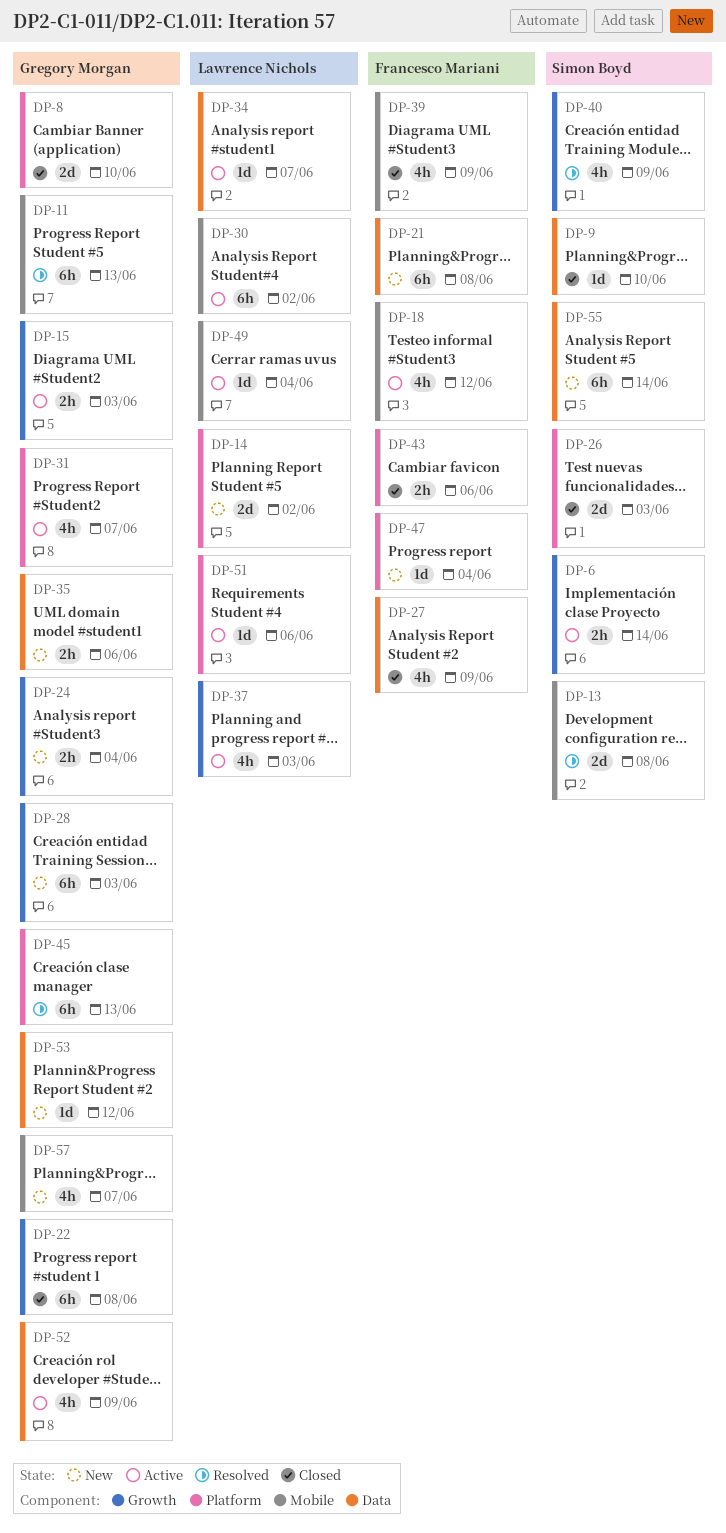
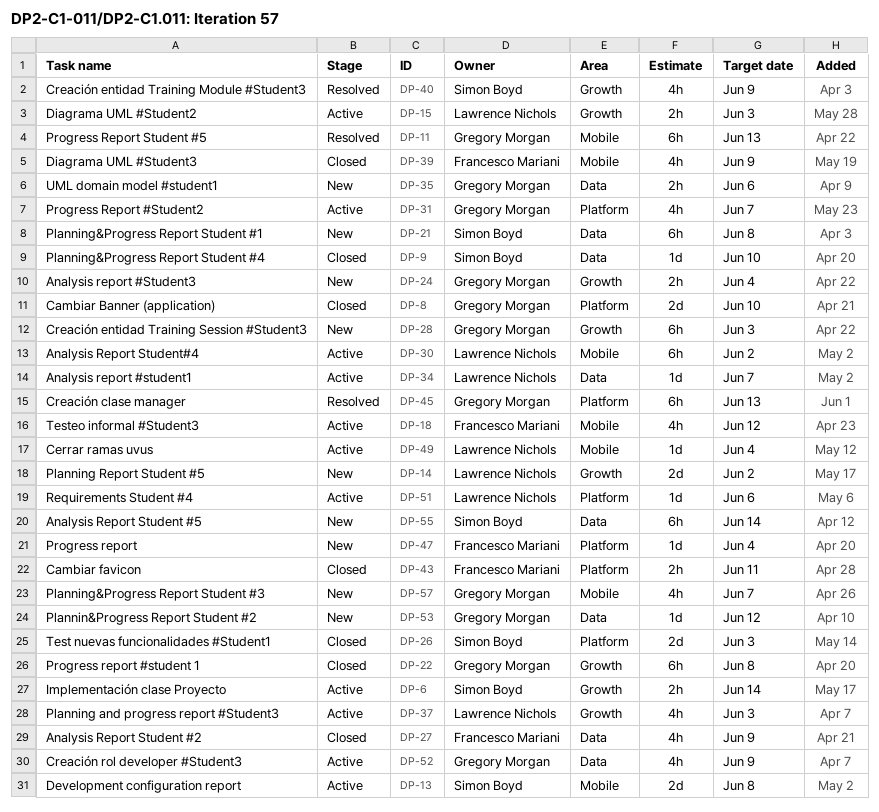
DP-13, status: Resolved -> Active
DP-14, label: Platform -> Growth
DP-15, owner: Gregory Morgan -> Lawrence Nichols
DP-21, owner: Francesco Mariani -> Simon Boyd
DP-43, due: Jun 6 -> Jun 11

